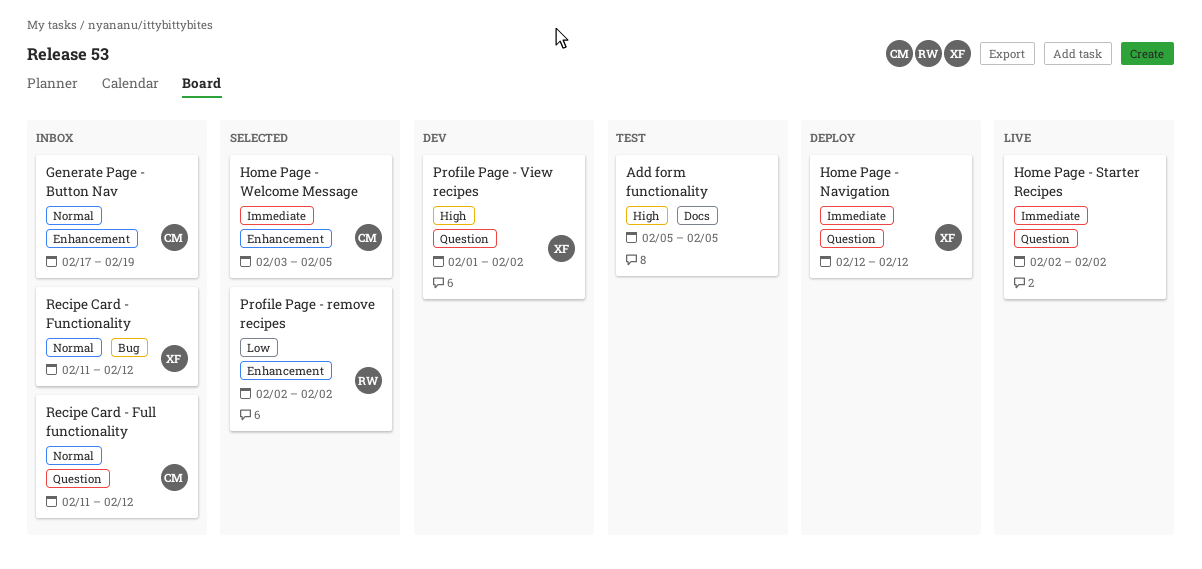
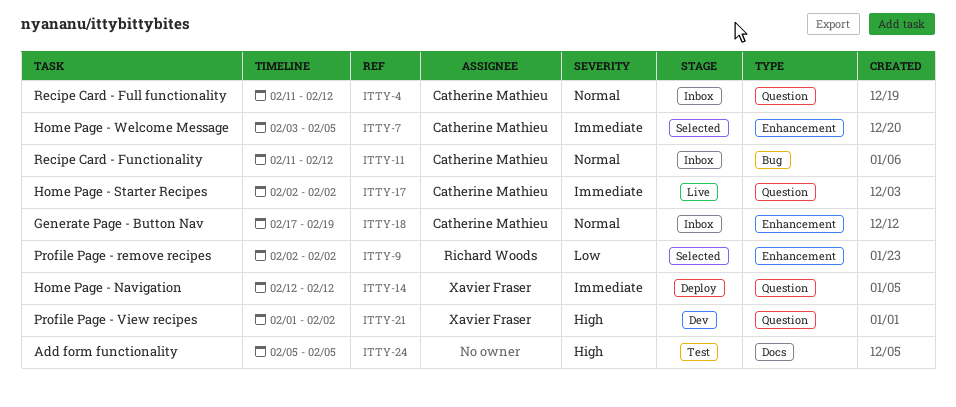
Home Page - Starter Recipes, owner: none -> Catherine Mathieu
Recipe Card - Functionality, owner: Xavier Fraser -> Catherine Mathieu

